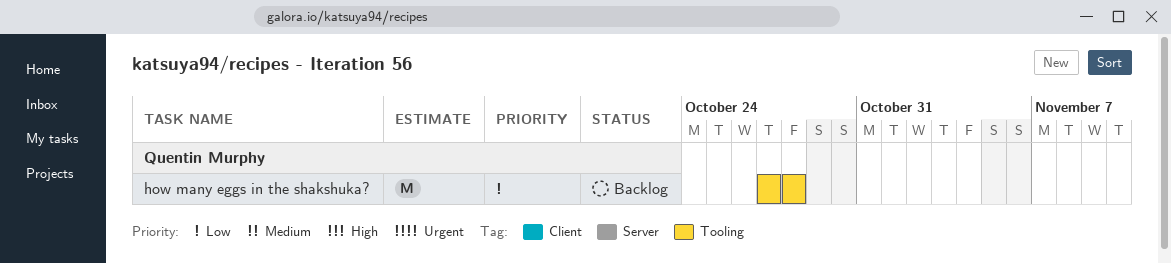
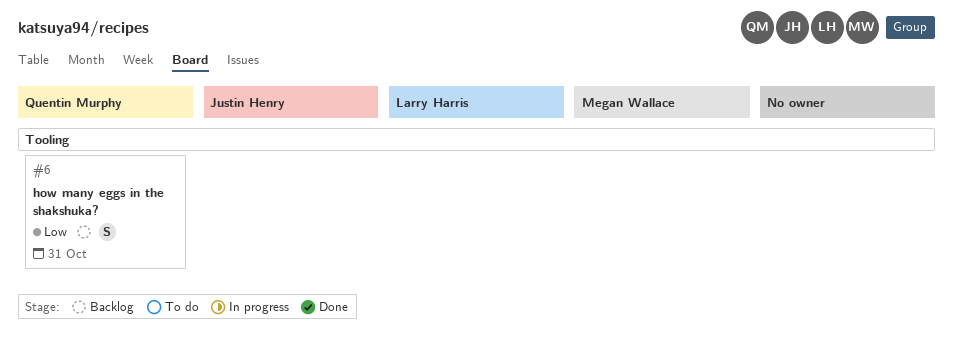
how many eggs in the shakshuka?, estimate: M -> S
how many eggs in the shakshuka?, due: Oct 28 -> Oct 31

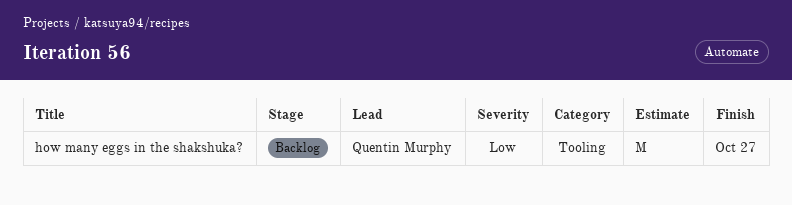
how many eggs in the shakshuka?, estimate: S -> M
how many eggs in the shakshuka?, due: Oct 31 -> Oct 27

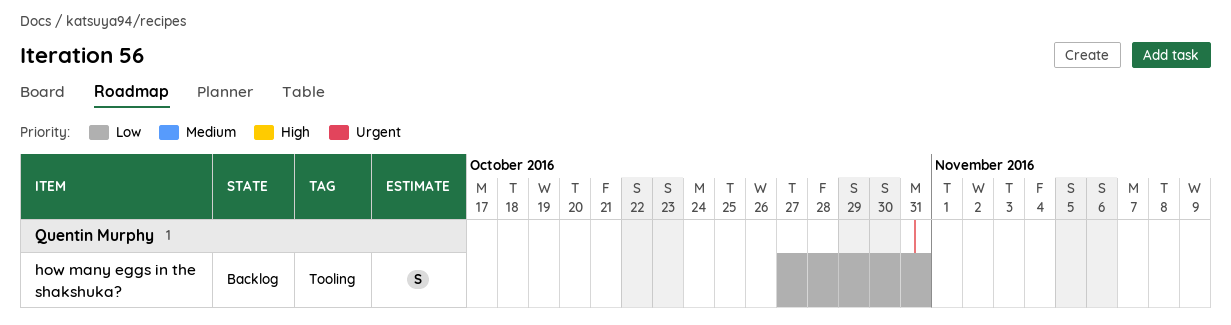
how many eggs in the shakshuka?, estimate: M -> S
how many eggs in the shakshuka?, due: Oct 27 -> Oct 31

